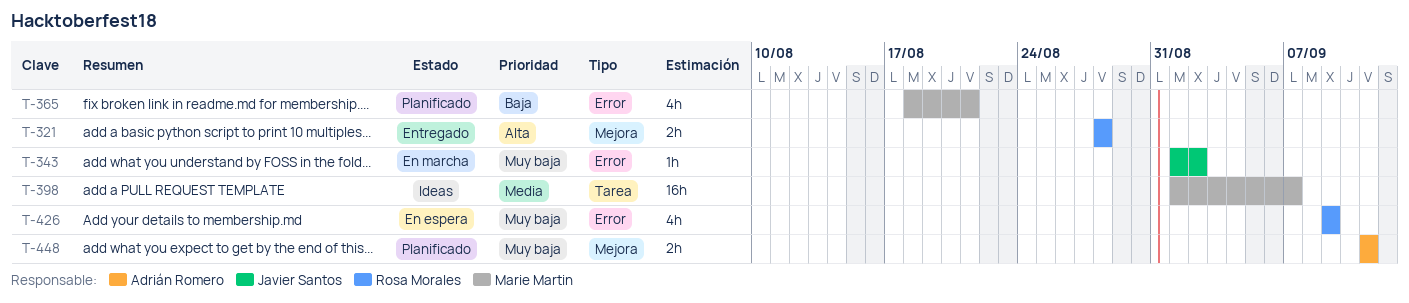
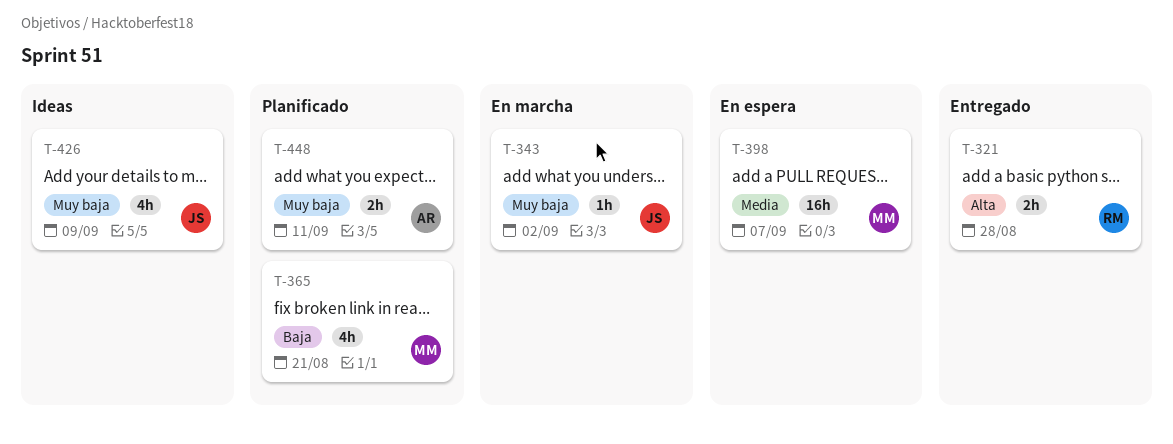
T-398, status: Ideas -> En espera
T-426, status: En espera -> Ideas
T-426, owner: Rosa Morales -> Javier Santos

